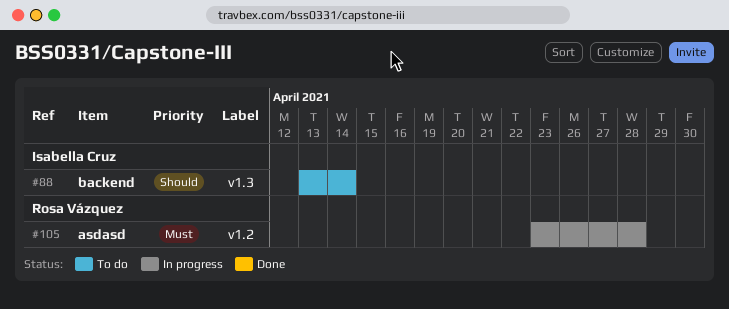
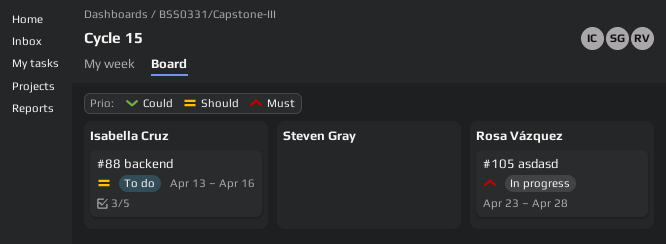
#88, due: Apr 14 -> Apr 16

